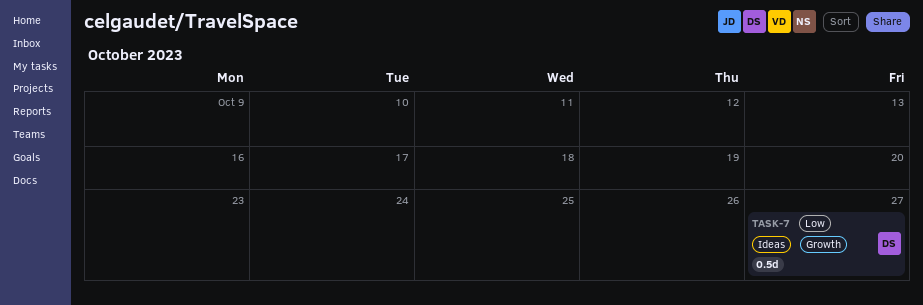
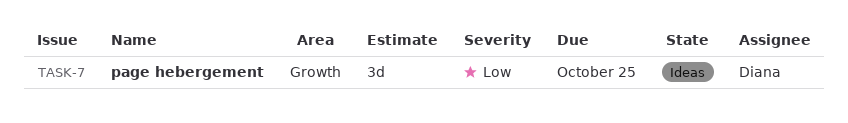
TASK-7, estimate: 0.5d -> 3d
TASK-7, due: Oct 27 -> Oct 25

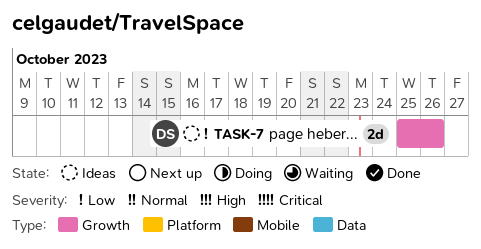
TASK-7, estimate: 3d -> 2d
TASK-7, due: Oct 25 -> Oct 26

